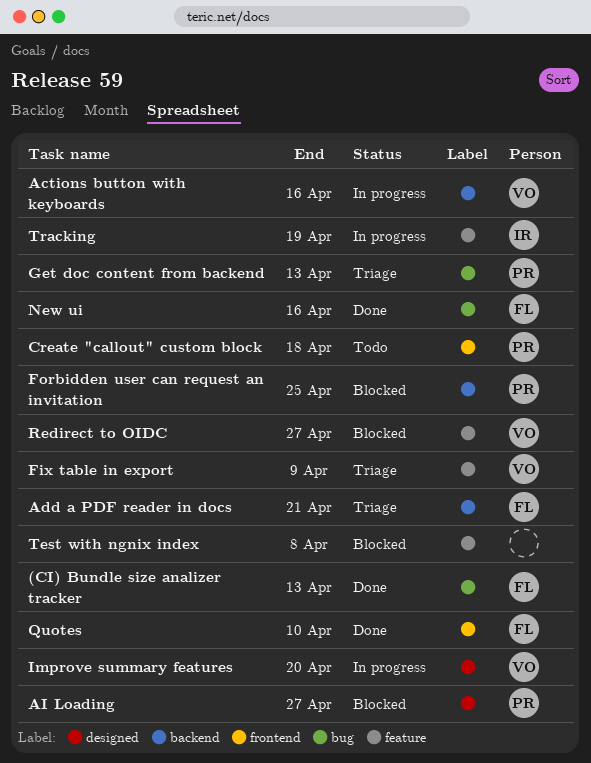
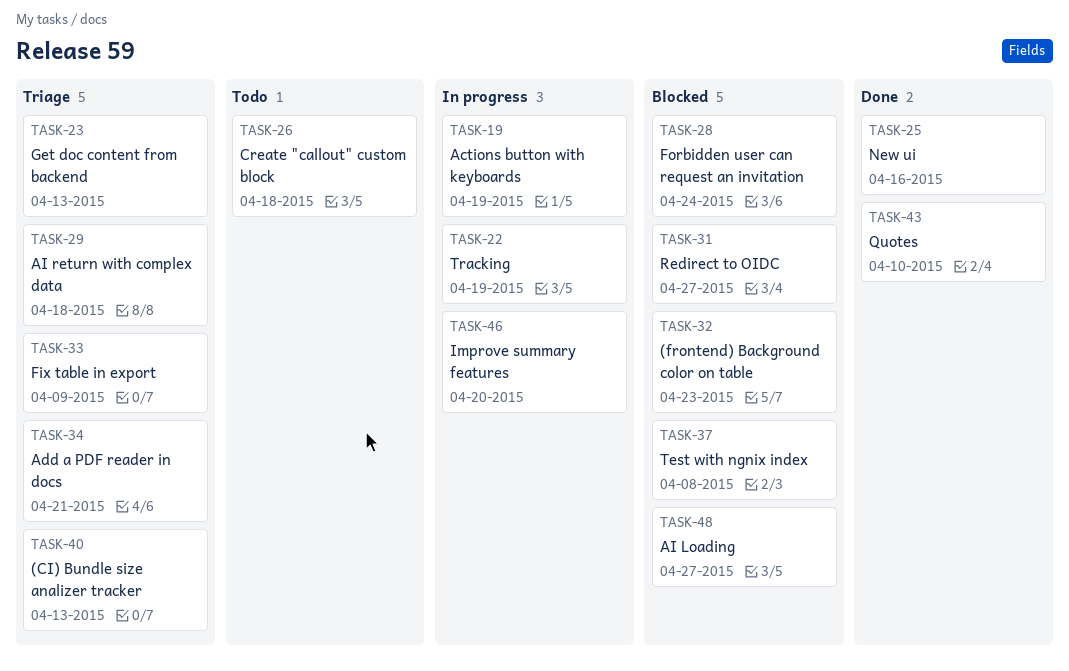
(CI) Bundle size analizer tracker, status: Done -> Triage
(frontend) Background color on table: none -> present
Actions button with keyboards, due: Apr 16 -> Apr 19
AI return with complex data: none -> present
Forbidden user can request an invitation, due: Apr 25 -> Apr 24

